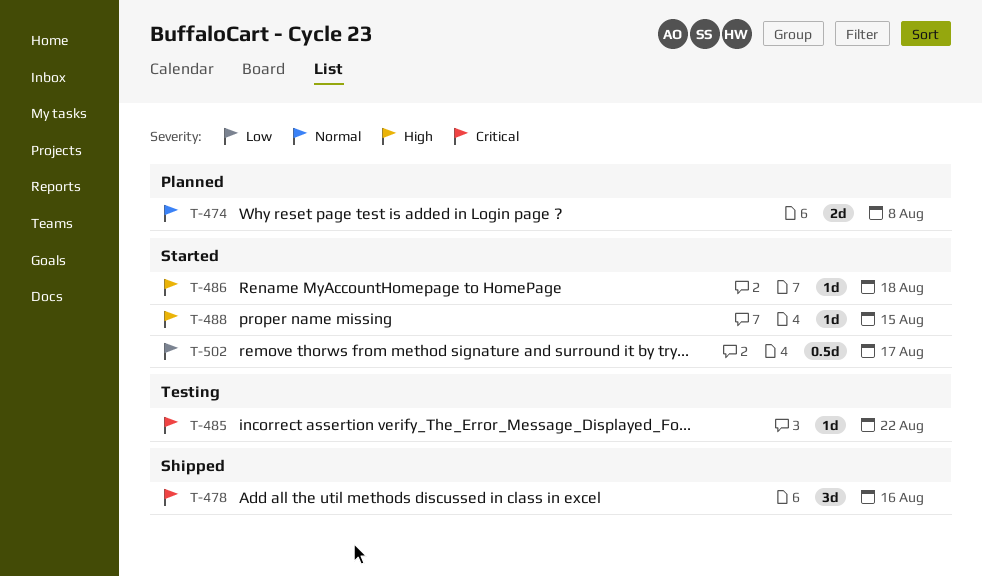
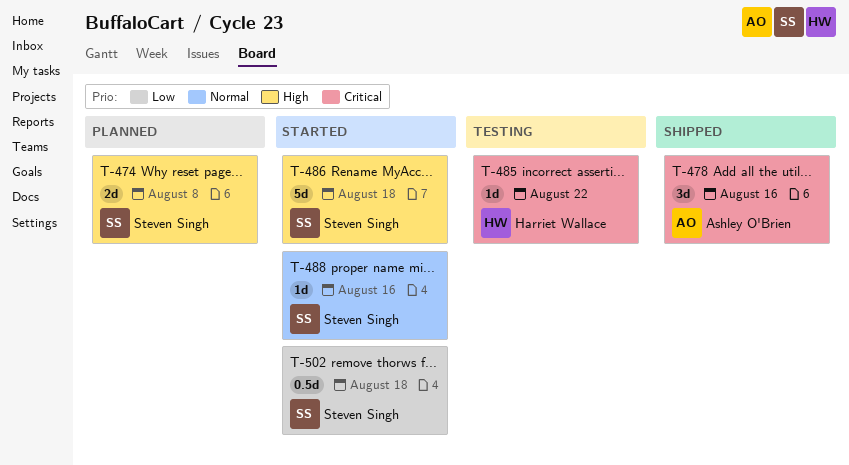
T-474, priority: Normal -> High
T-486, estimate: 1d -> 5d
T-488, priority: High -> Normal
T-488, due: Aug 15 -> Aug 16
T-502, due: Aug 17 -> Aug 18

